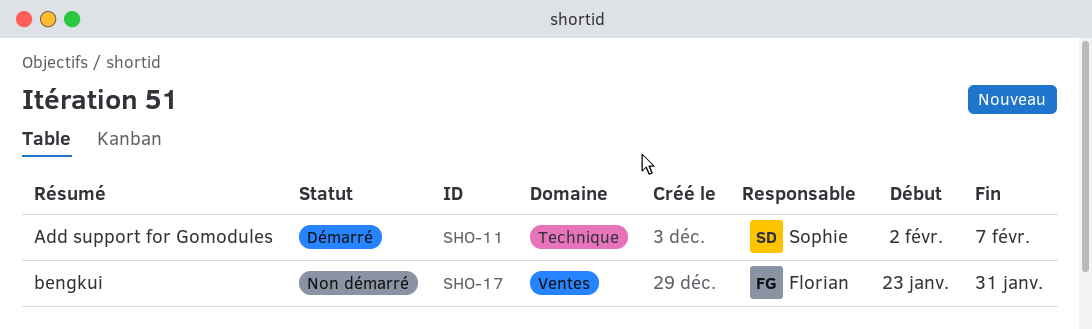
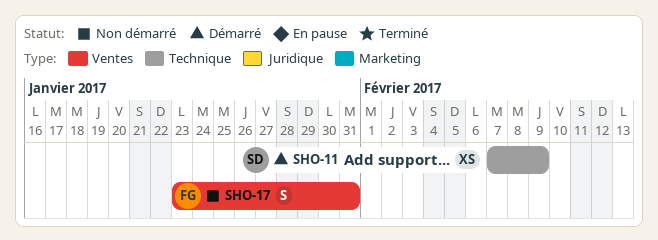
SHO-11, start: Feb 2 -> Feb 7
SHO-11, due: Feb 7 -> Feb 9

